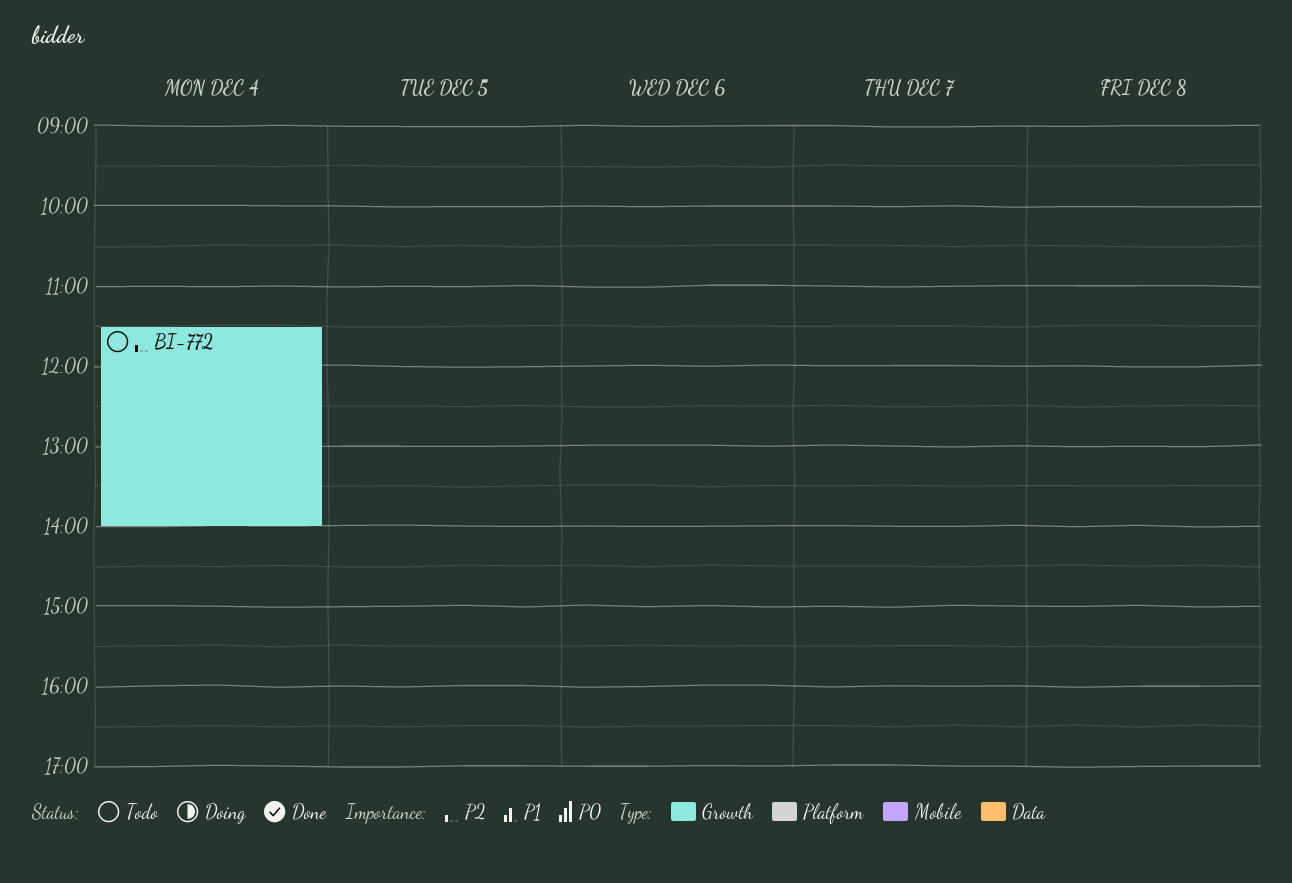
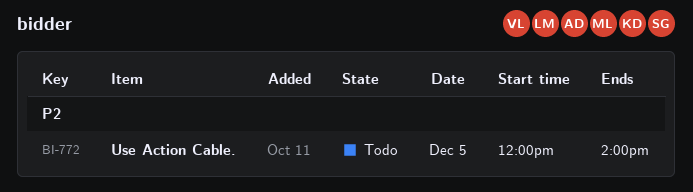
BI-772, day: Dec 4 -> Dec 5
BI-772, begins: 11:30 -> 12:00

